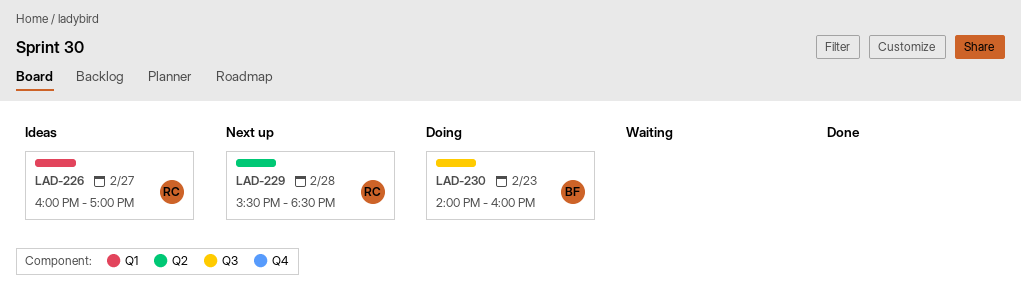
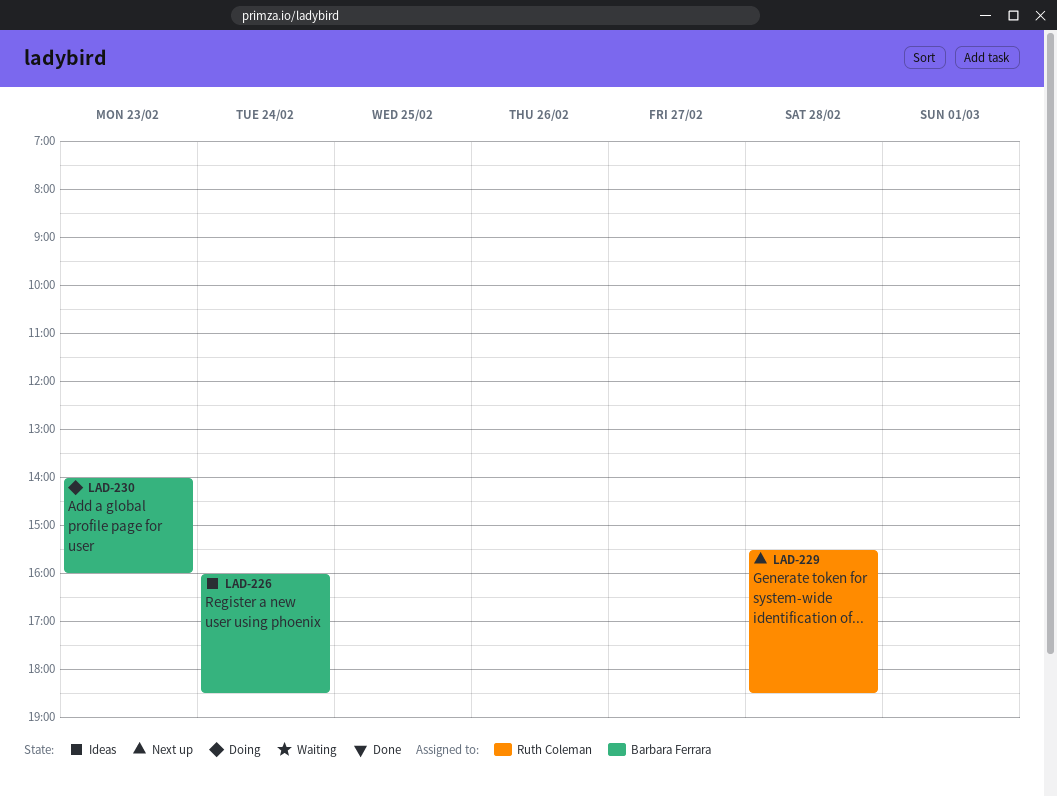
LAD-226, owner: Ruth Coleman -> Barbara Ferrara
LAD-226, day: Feb 27 -> Feb 24
LAD-226, ends: 17:00 -> 18:30

